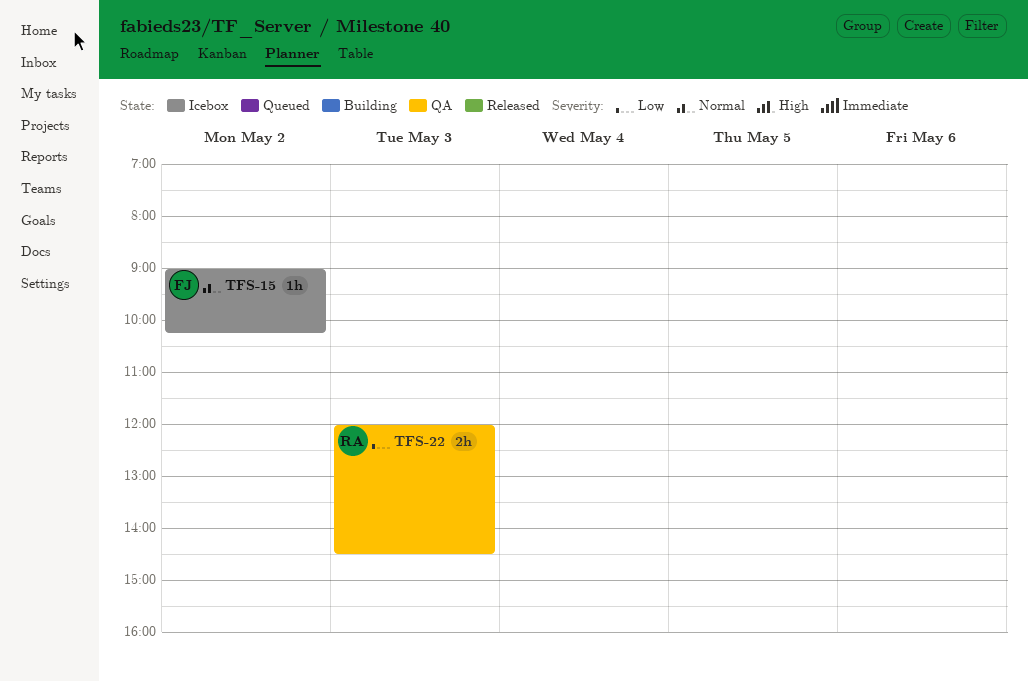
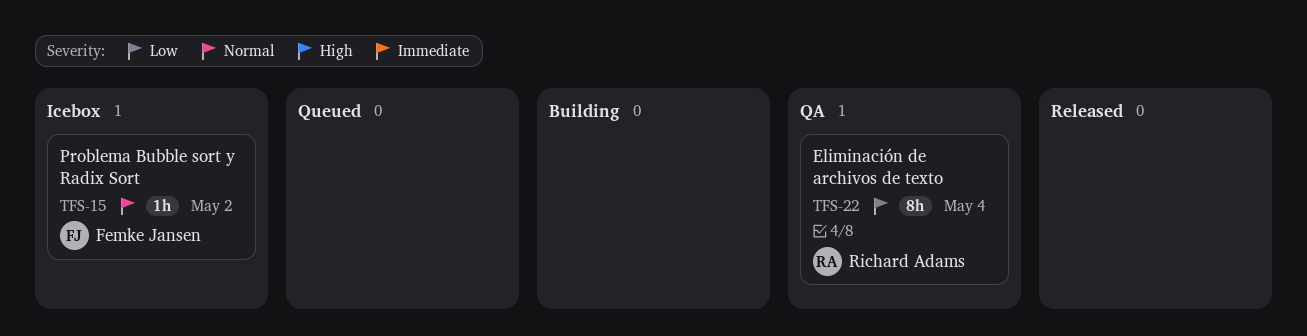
TFS-22, estimate: 2h -> 8h
TFS-22, day: May 3 -> May 4

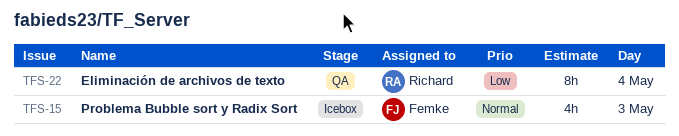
TFS-15, estimate: 1h -> 4h
TFS-15, day: May 2 -> May 3

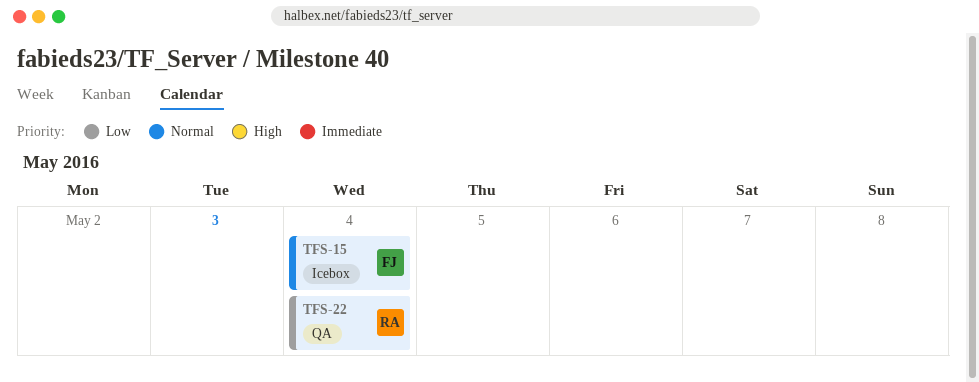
TFS-15, day: May 3 -> May 4

